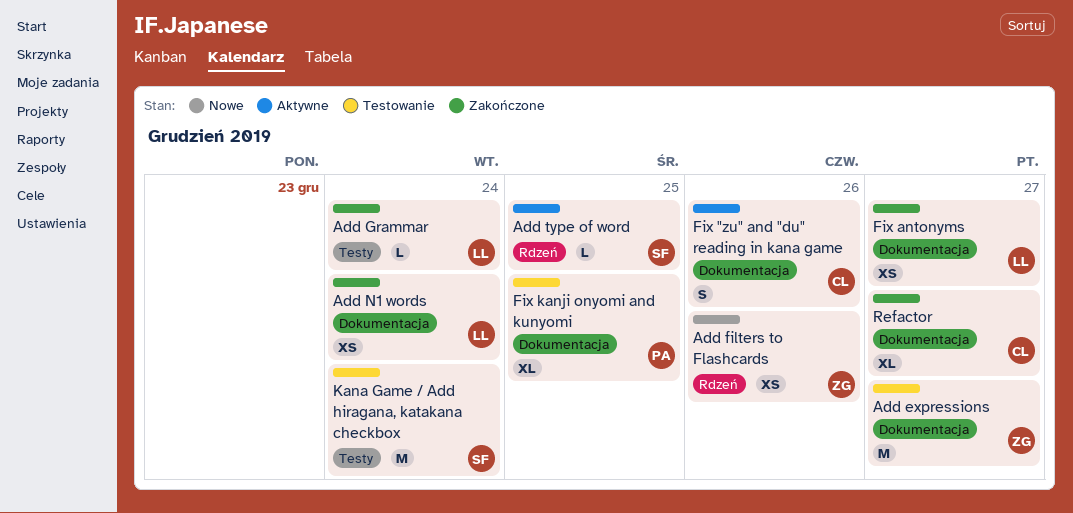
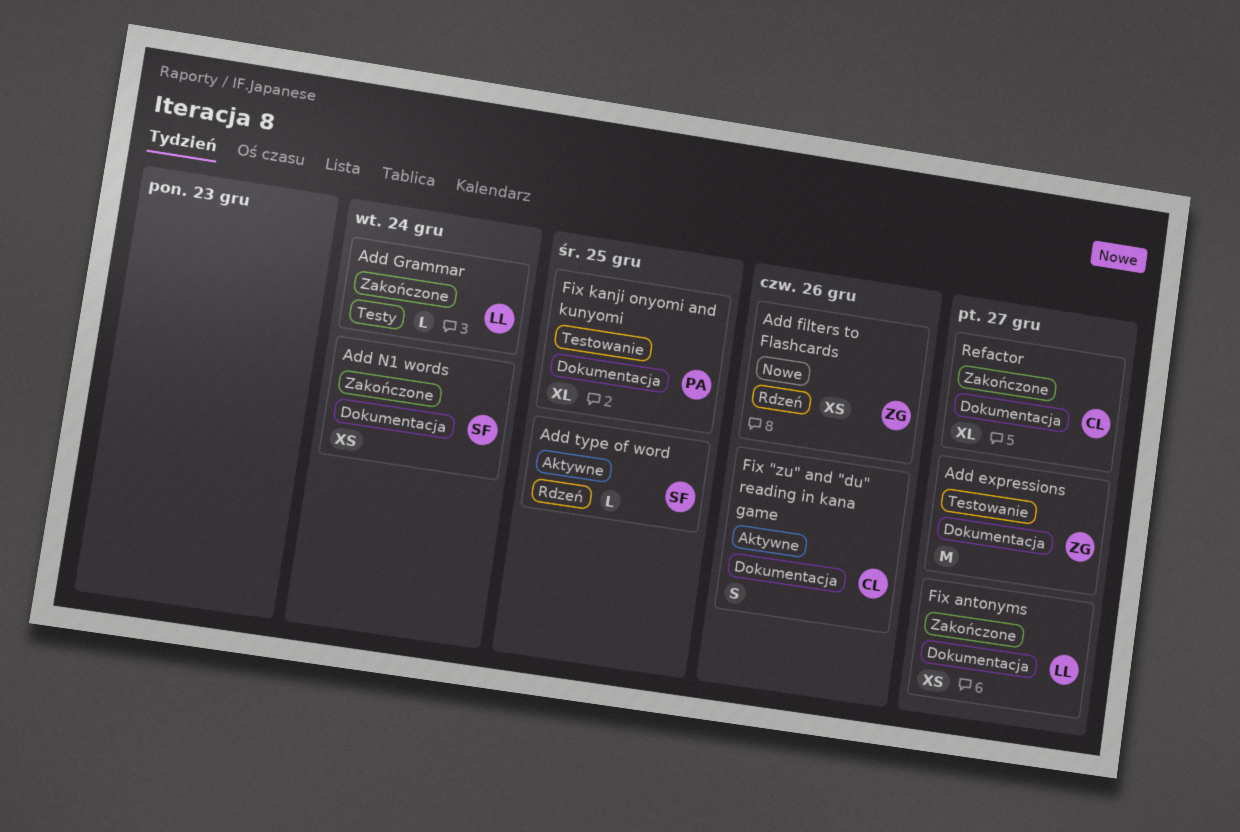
Add N1 words, owner: LL -> SF
Kana Game / Add hiragana, katakana checkbox: present -> none

